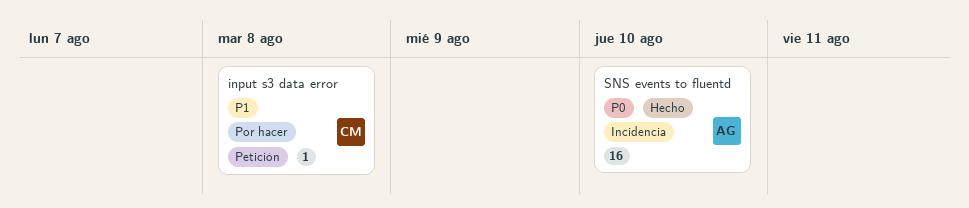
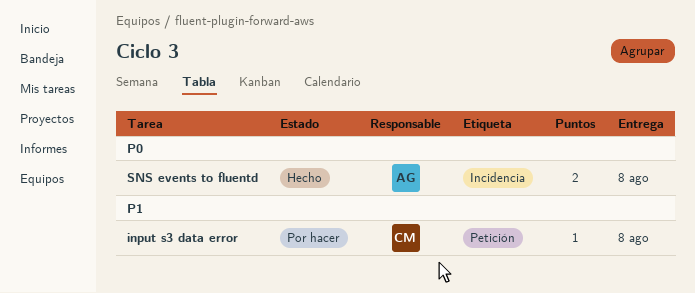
SNS events to fluentd, estimate: 16 -> 2
SNS events to fluentd, due: Aug 10 -> Aug 8

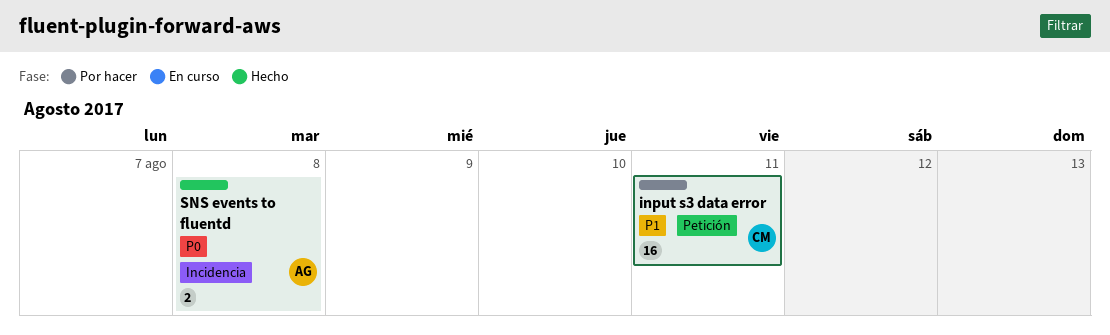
input s3 data error, estimate: 1 -> 16
input s3 data error, due: Aug 8 -> Aug 11

